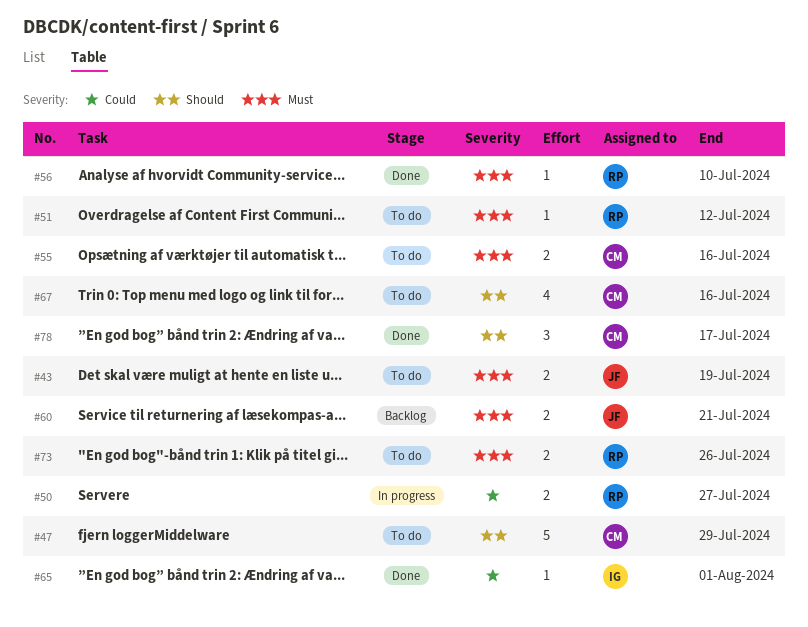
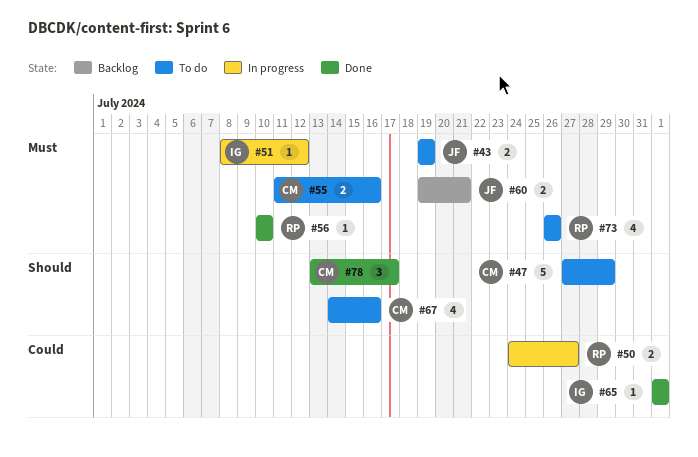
#51, status: To do -> In progress
#51, owner: RP -> IG
#73, estimate: 2 -> 4

